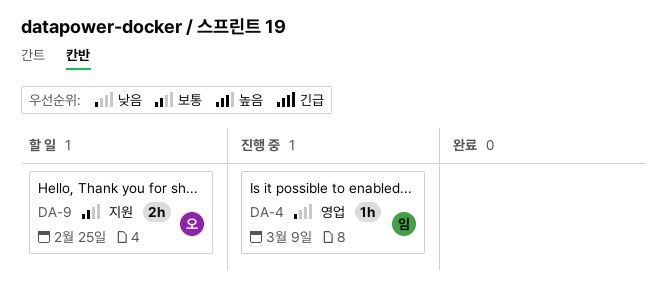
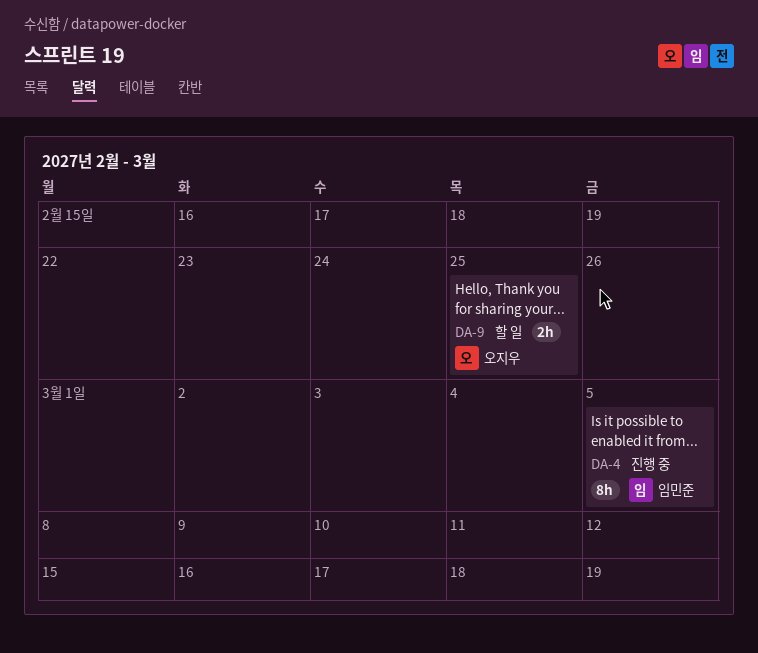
DA-4, estimate: 1h -> 8h
DA-4, due: Mar 9 -> Mar 5

